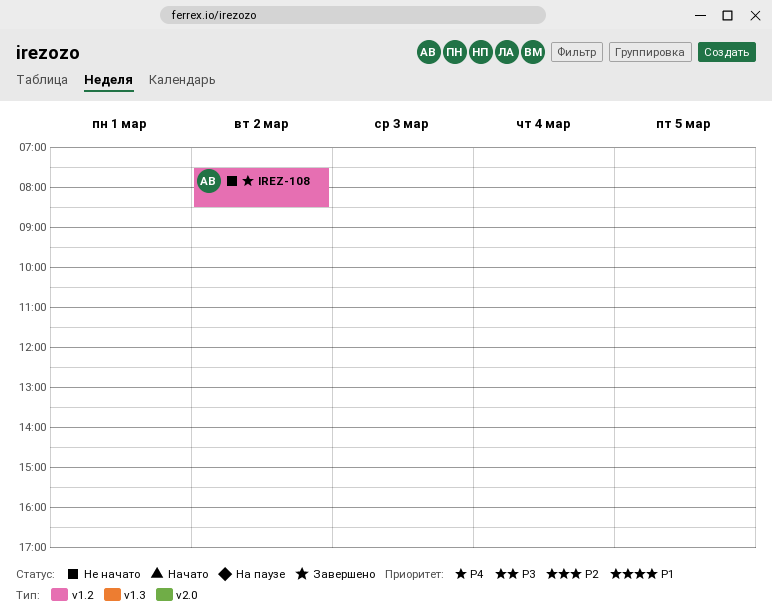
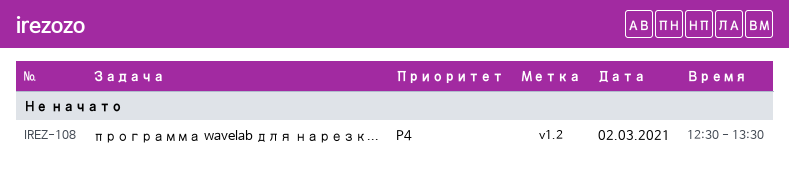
IREZ-108, begins: 07:30 -> 12:30
IREZ-108, ends: 08:30 -> 13:30

